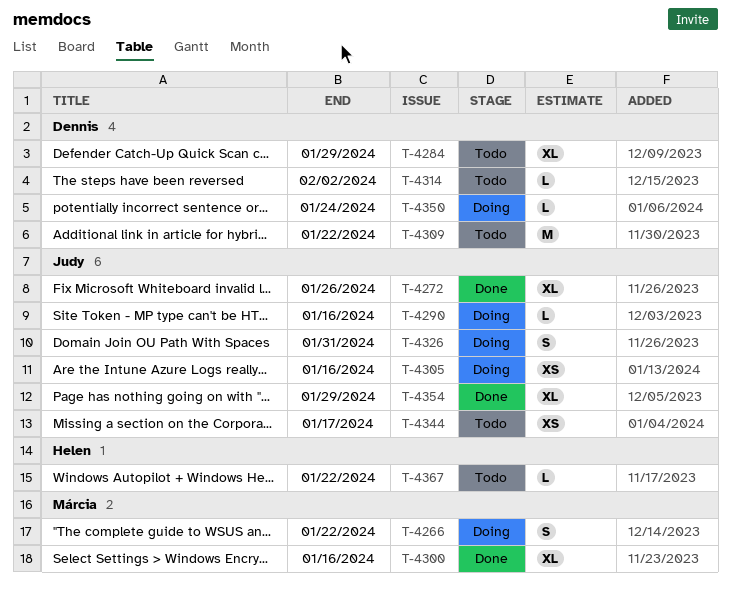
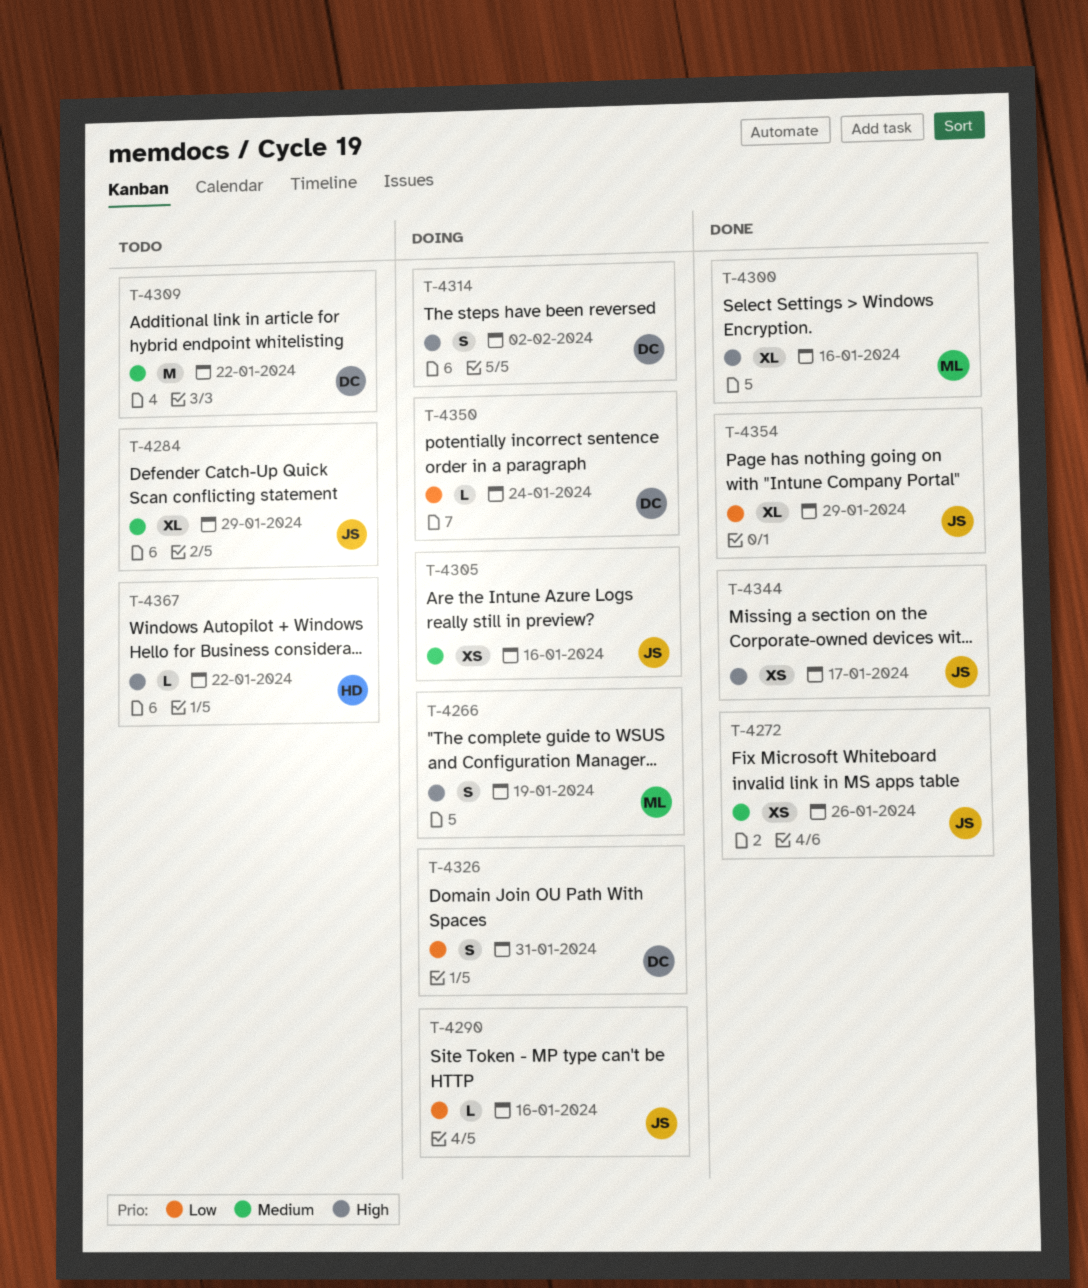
T-4266, due: Jan 22 -> Jan 19
T-4272, estimate: XL -> XS
T-4284, owner: Dennis -> Judy
T-4314, status: Todo -> Doing
T-4314, estimate: L -> S
T-4326, owner: Judy -> Dennis
T-4344, status: Todo -> Done

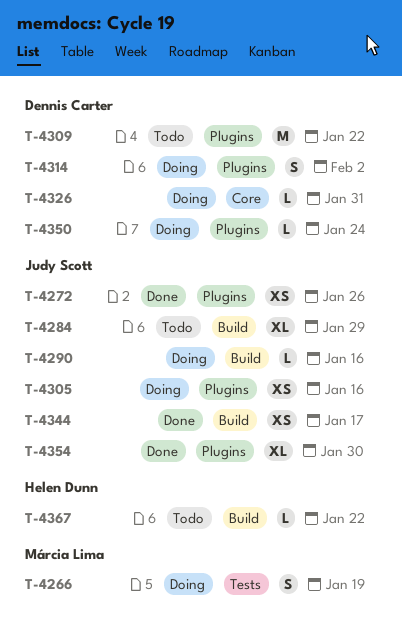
T-4300: present -> none
T-4326, estimate: S -> L
T-4354, due: Jan 29 -> Jan 30

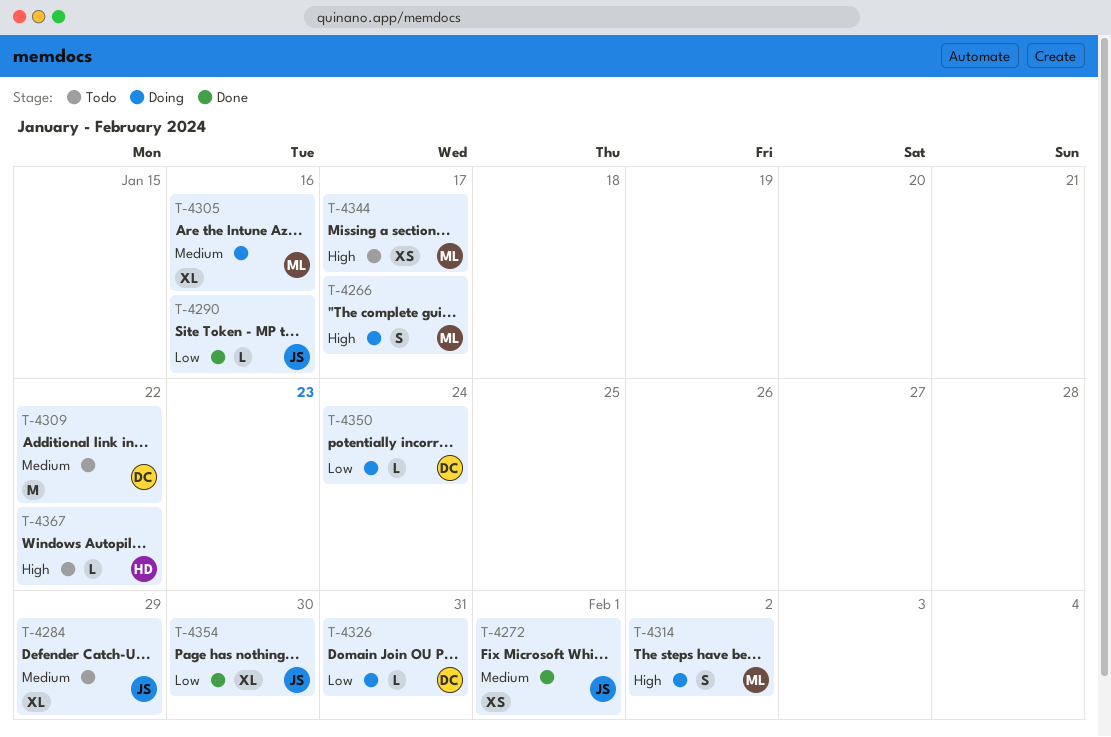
T-4266, due: Jan 19 -> Jan 17
T-4272, due: Jan 26 -> Feb 1
T-4290, status: Doing -> Done
T-4305, owner: Judy Scott -> Márcia Lima
T-4305, estimate: XS -> XL
T-4314, owner: Dennis Carter -> Márcia Lima
T-4344, status: Done -> Todo
T-4344, owner: Judy Scott -> Márcia Lima

